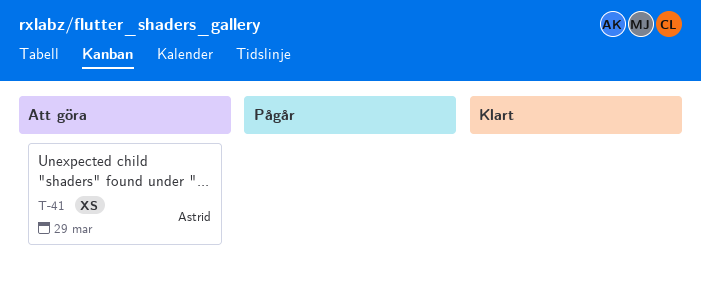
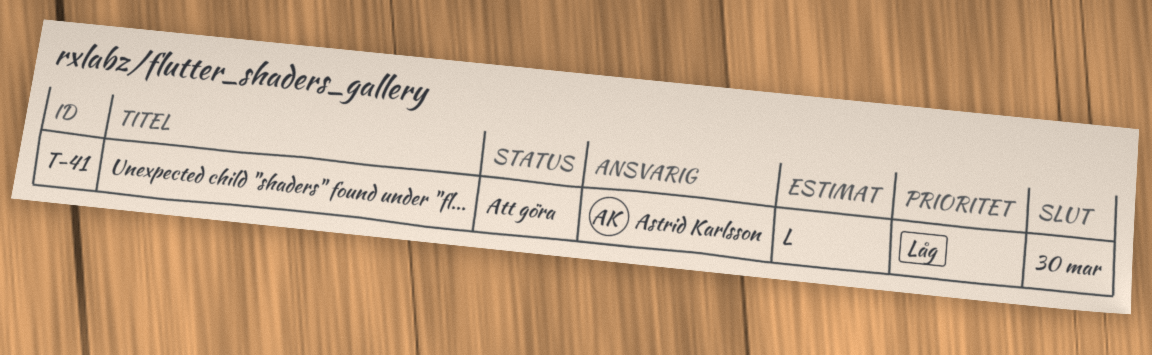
T-41, estimate: XS -> L
T-41, due: Mar 29 -> Mar 30

